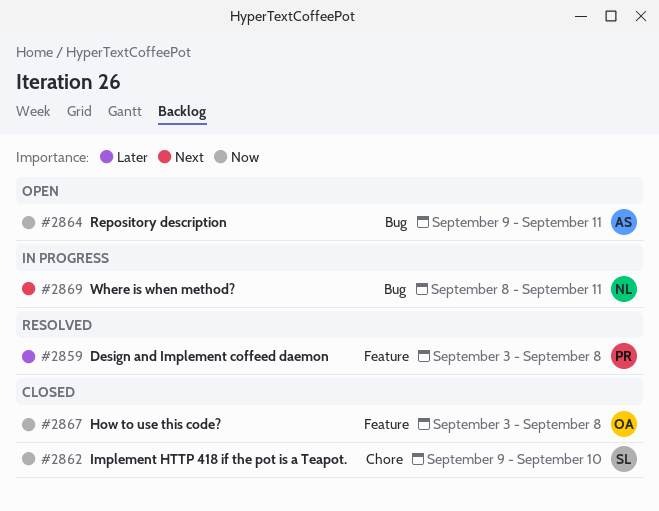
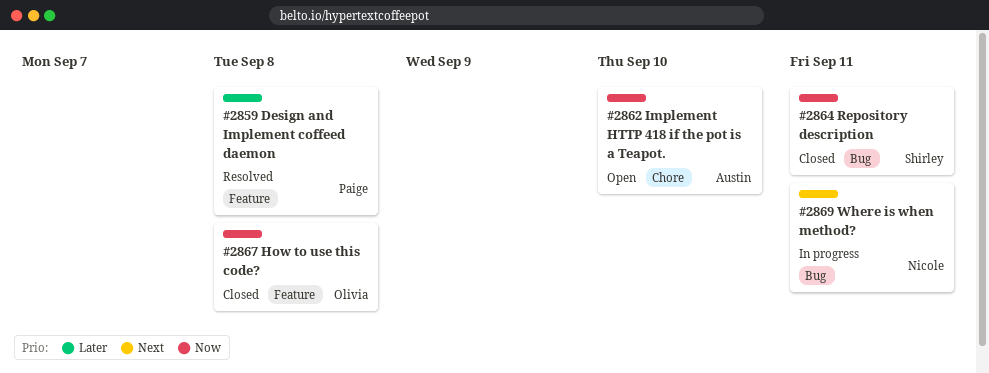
#2862, status: Closed -> Open
#2862, owner: Shirley -> Austin
#2864, status: Open -> Closed
#2864, owner: Austin -> Shirley

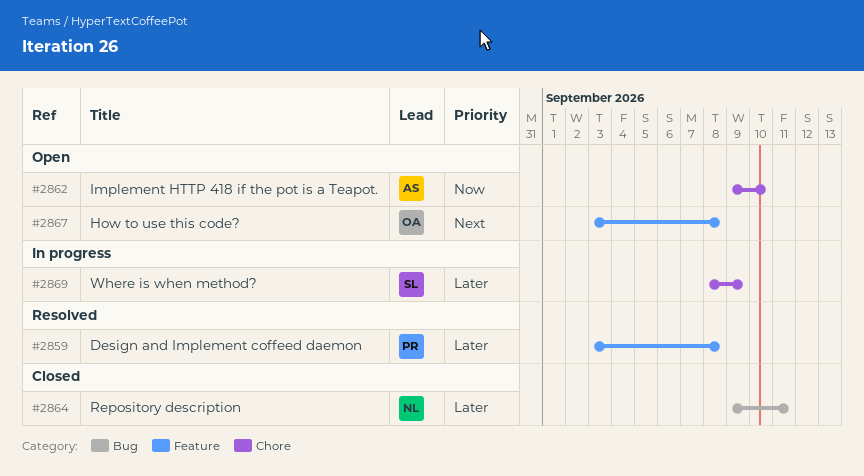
#2864, owner: Shirley -> Nicole
#2864, priority: Now -> Later
#2867, status: Closed -> Open
#2867, priority: Now -> Next
#2869, owner: Nicole -> Shirley
#2869, priority: Next -> Later
#2869, label: Bug -> Chore
#2869, due: Sep 11 -> Sep 9

